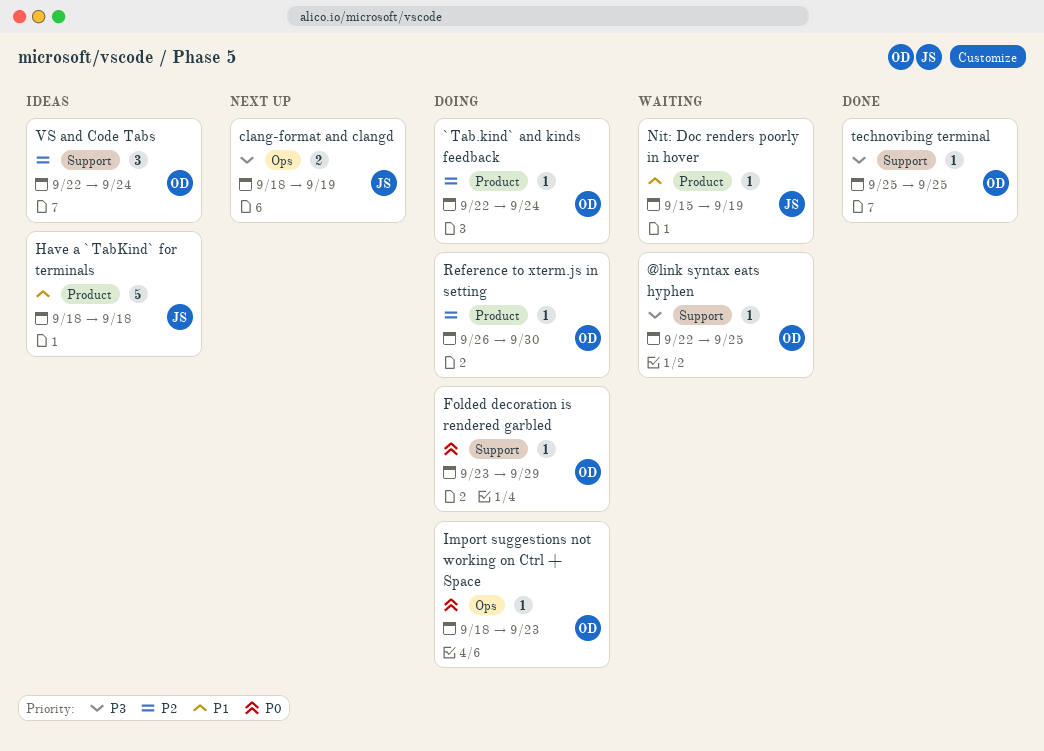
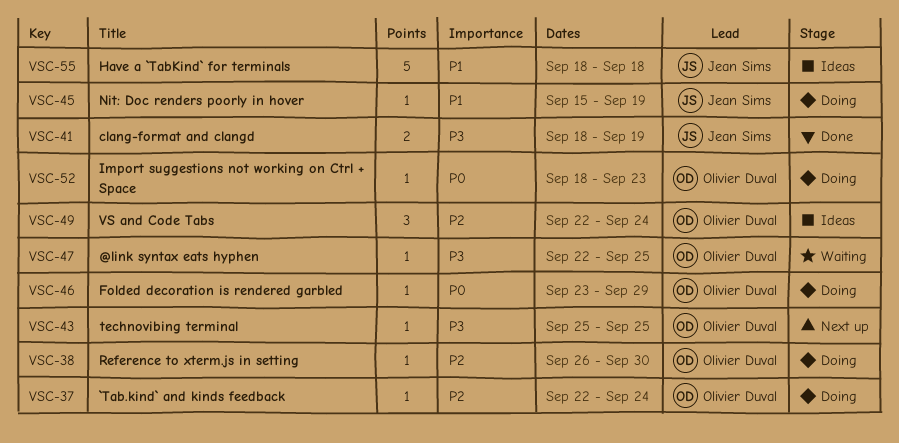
clang-format and clangd, status: Next up -> Done
Nit: Doc renders poorly in hover, status: Waiting -> Doing
technovibing terminal, status: Done -> Next up

